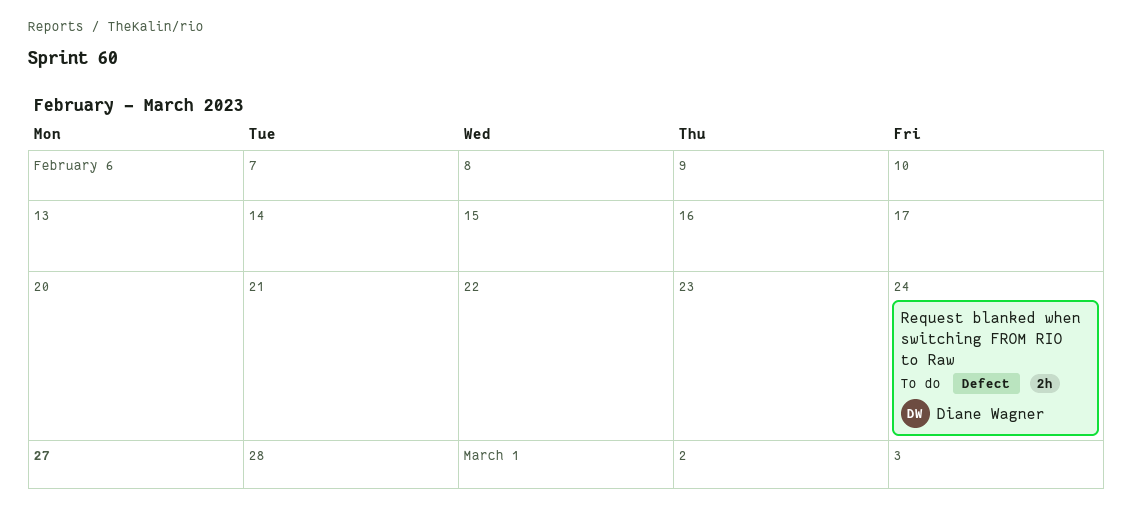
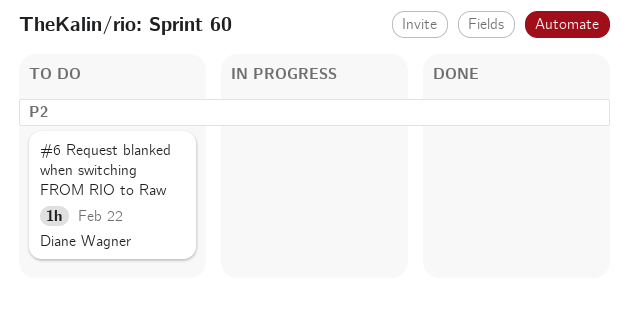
Request blanked when switching FROM RIO to Raw, estimate: 2h -> 1h
Request blanked when switching FROM RIO to Raw, due: Feb 24 -> Feb 22

